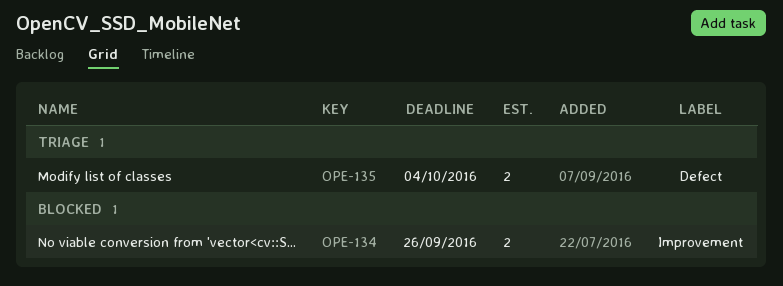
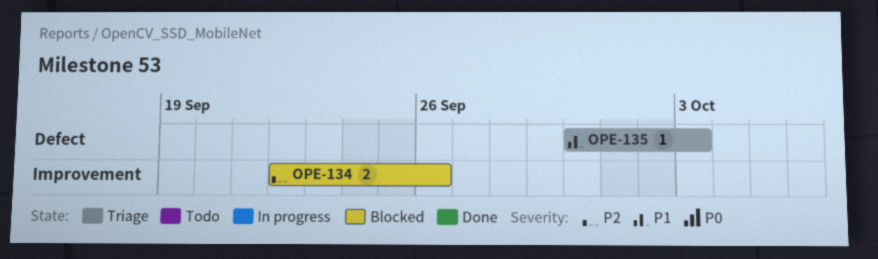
OPE-135, estimate: 2 -> 1
OPE-135, due: Oct 4 -> Oct 3

